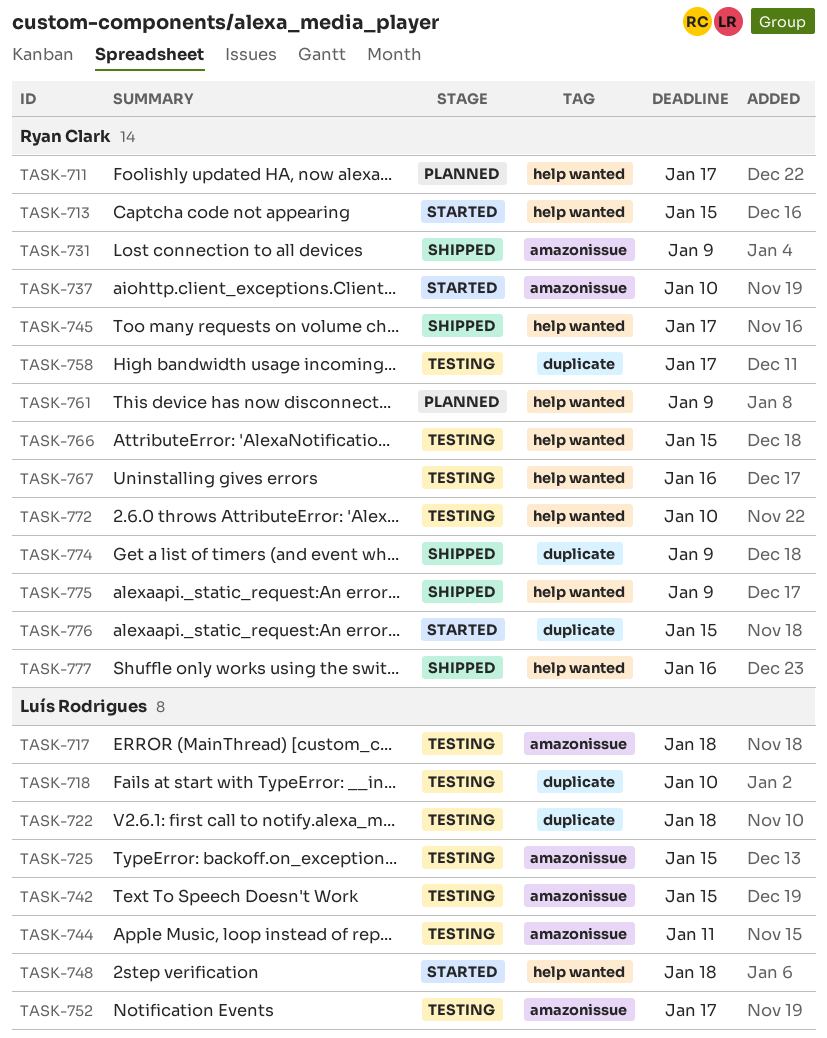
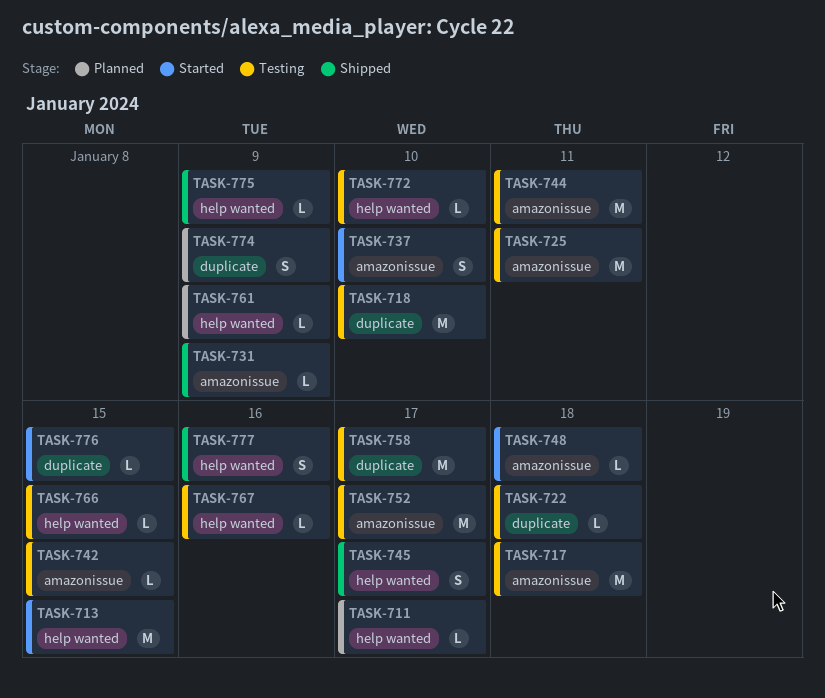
TASK-725, due: Jan 15 -> Jan 11
TASK-748, label: help wanted -> amazonissue
TASK-774, status: Shipped -> Planned

